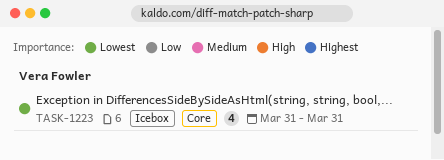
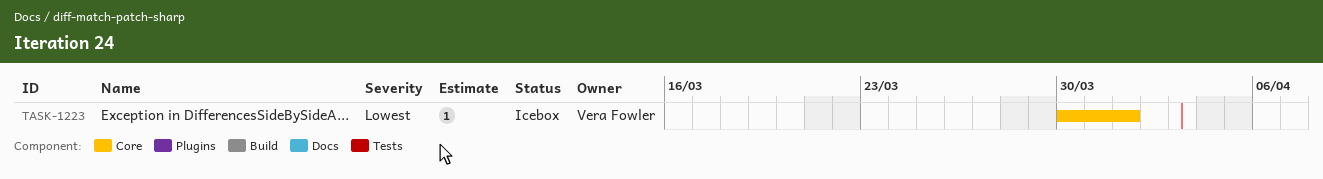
TASK-1223, estimate: 4 -> 1
TASK-1223, start: Mar 31 -> Mar 30
TASK-1223, due: Mar 31 -> Apr 1

